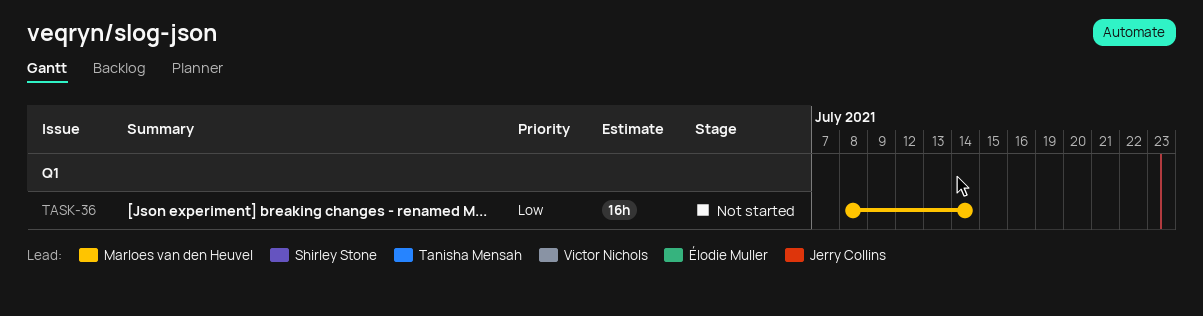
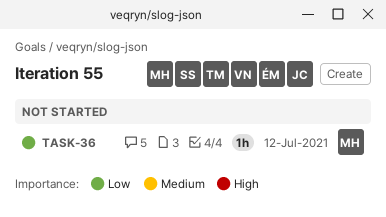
TASK-36, estimate: 16h -> 1h
TASK-36, due: Jul 14 -> Jul 12

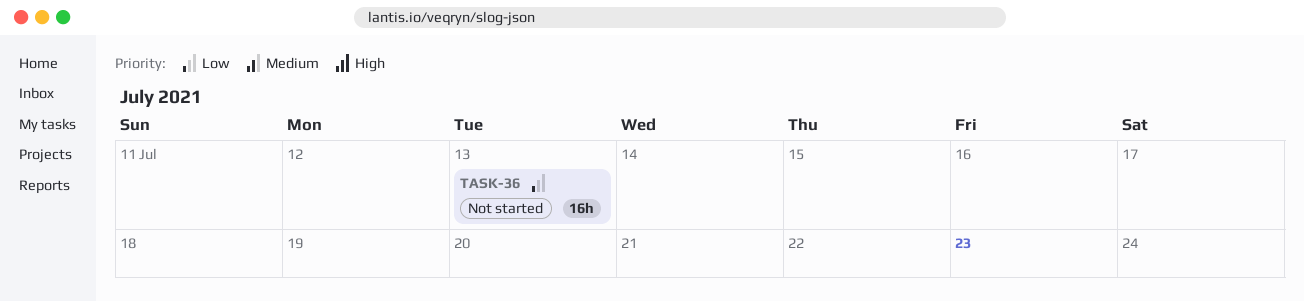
TASK-36, estimate: 1h -> 16h
TASK-36, due: Jul 12 -> Jul 13

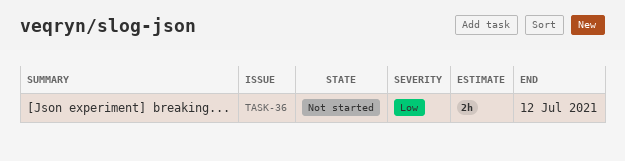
TASK-36, estimate: 16h -> 2h
TASK-36, due: Jul 13 -> Jul 12

